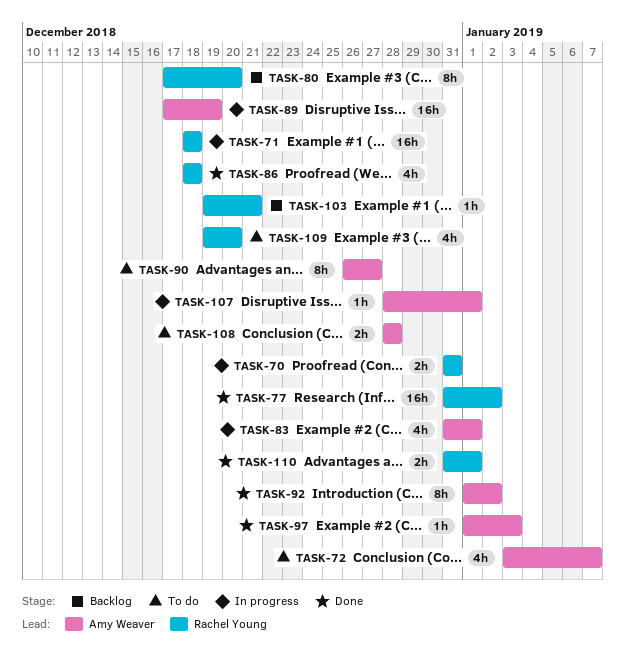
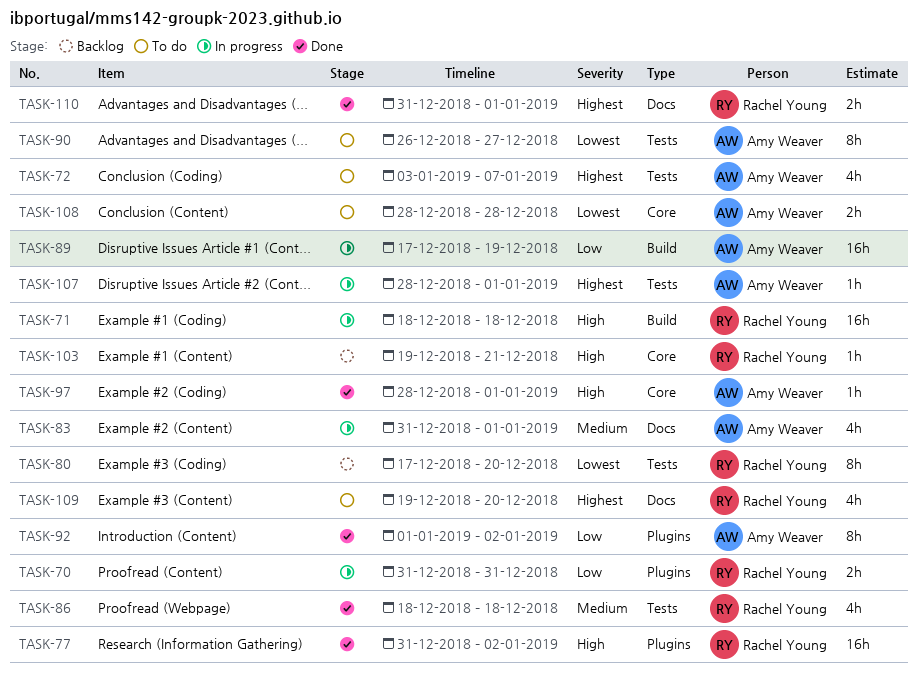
TASK-97, start: Jan 1 -> Dec 28
TASK-97, due: Jan 3 -> Jan 1

